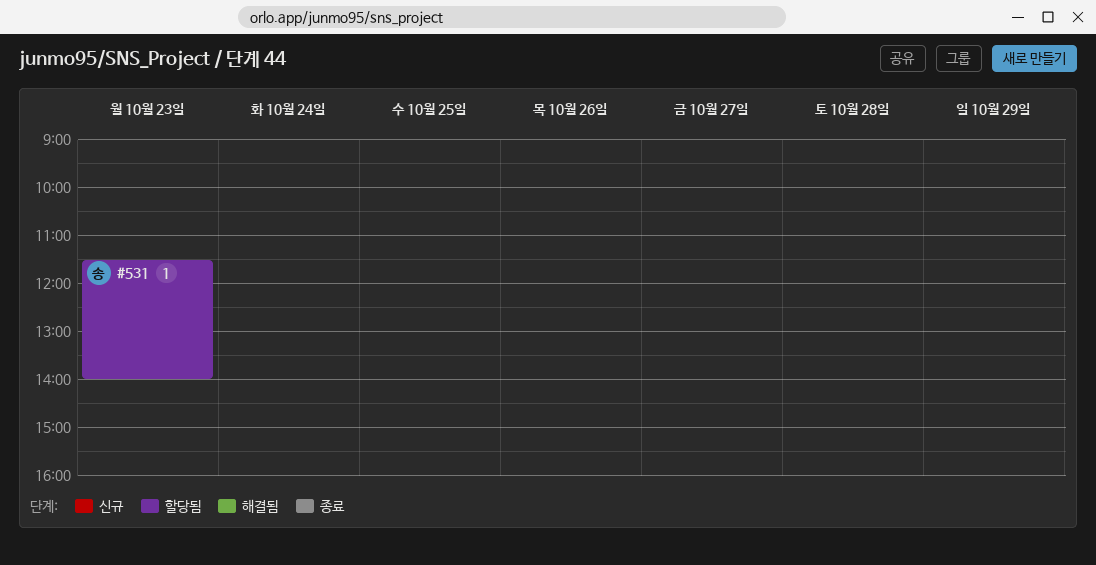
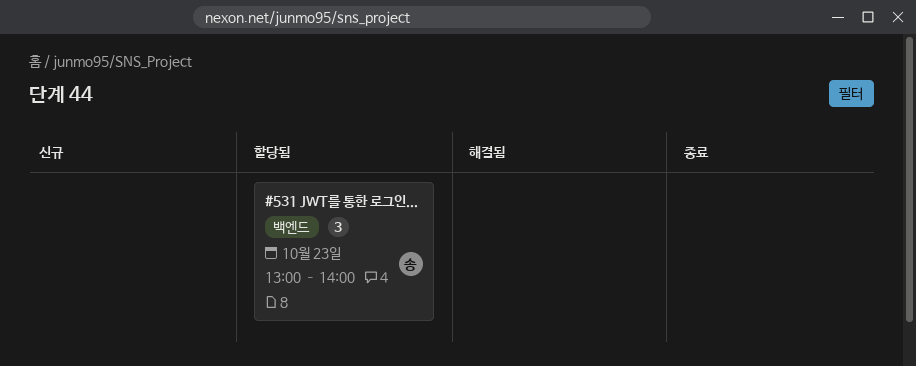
#531, estimate: 1 -> 3
#531, begins: 11:30 -> 13:00

